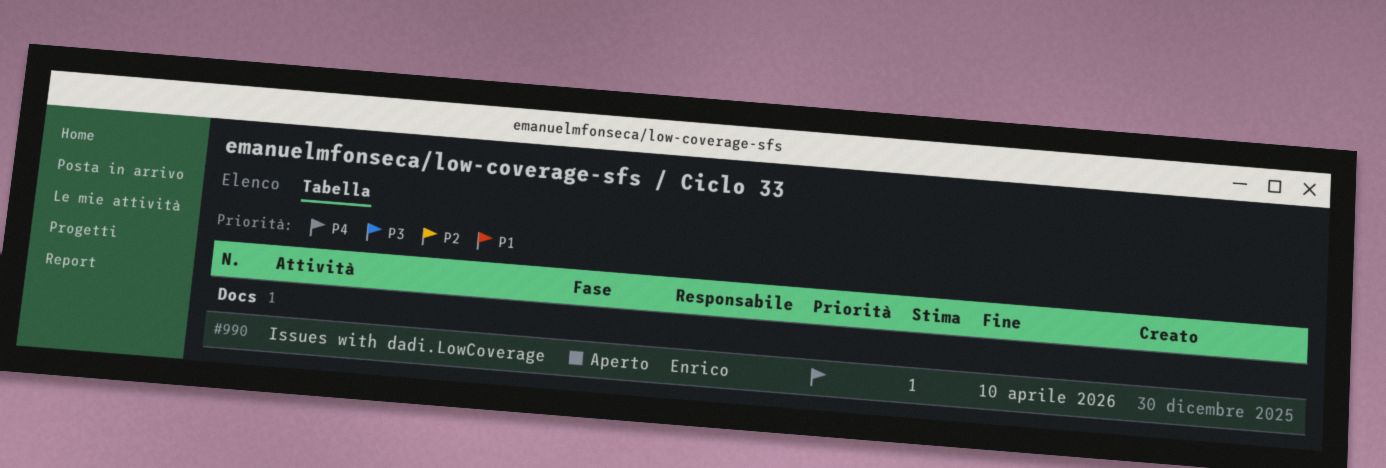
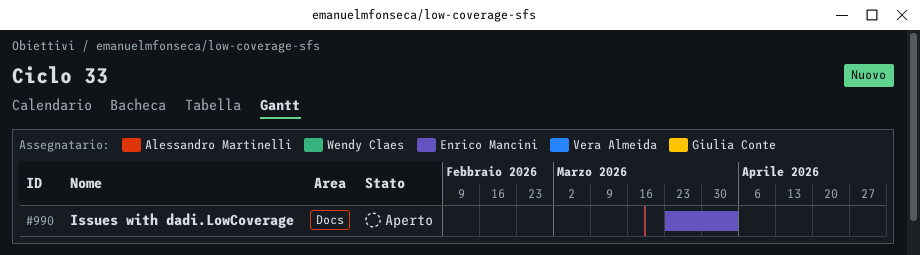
#990, due: Apr 10 -> Apr 3

